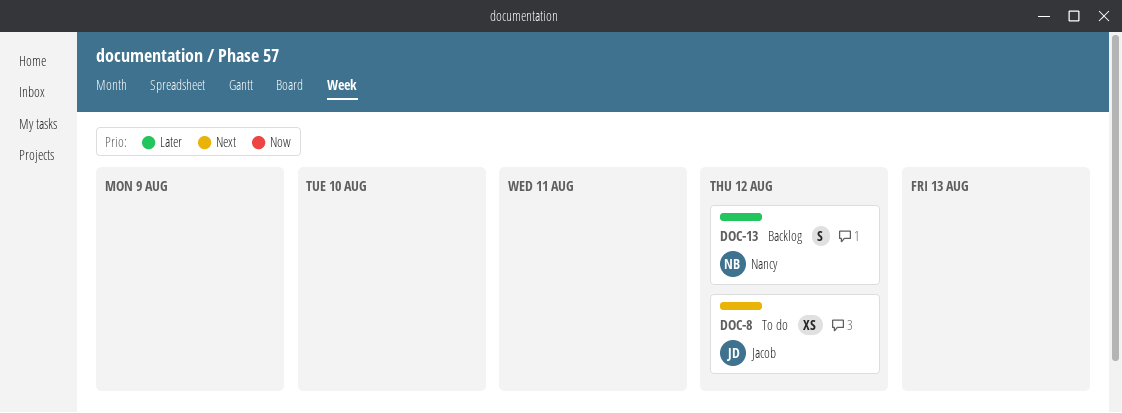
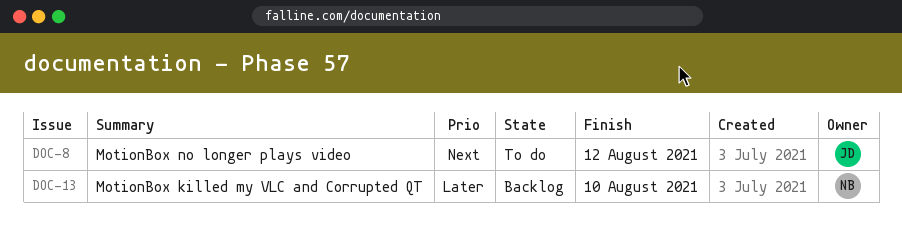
DOC-13, due: Aug 12 -> Aug 10

